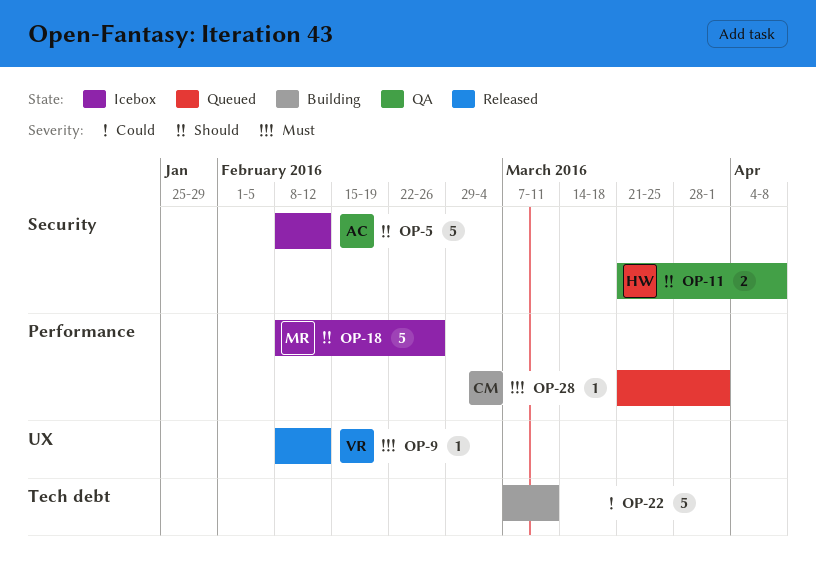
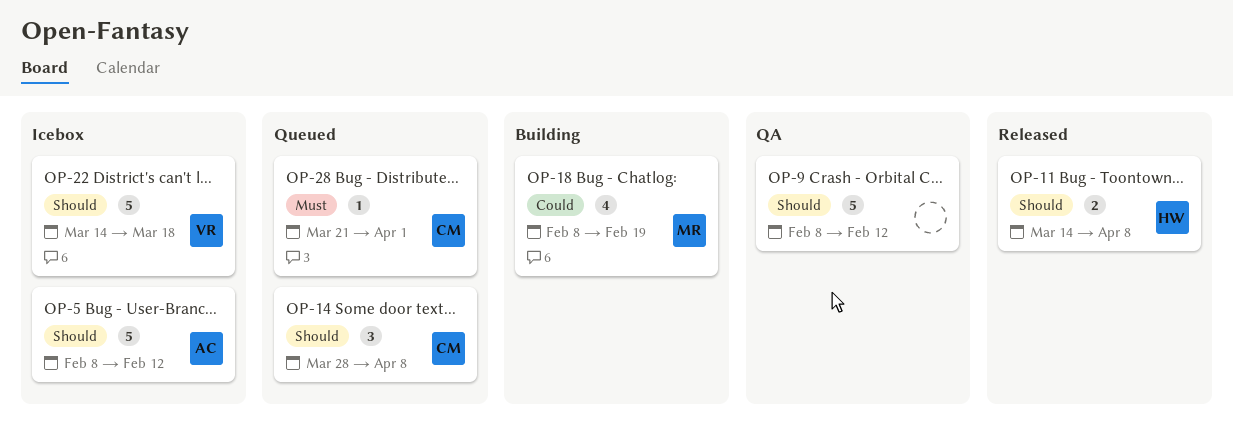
OP-9, status: Released -> QA
OP-9, owner: VR -> none
OP-9, priority: Must -> Should
OP-9, estimate: 1 -> 5
OP-11, status: QA -> Released
OP-11, start: Mar 21 -> Mar 14
OP-14: none -> present
OP-18, status: Icebox -> Building
OP-18, priority: Should -> Could
OP-18, estimate: 5 -> 4
OP-18, due: Feb 26 -> Feb 19
OP-22, status: Building -> Icebox
OP-22, owner: none -> VR
OP-22, priority: Could -> Should
OP-22, start: Mar 7 -> Mar 14
OP-22, due: Mar 11 -> Mar 18

